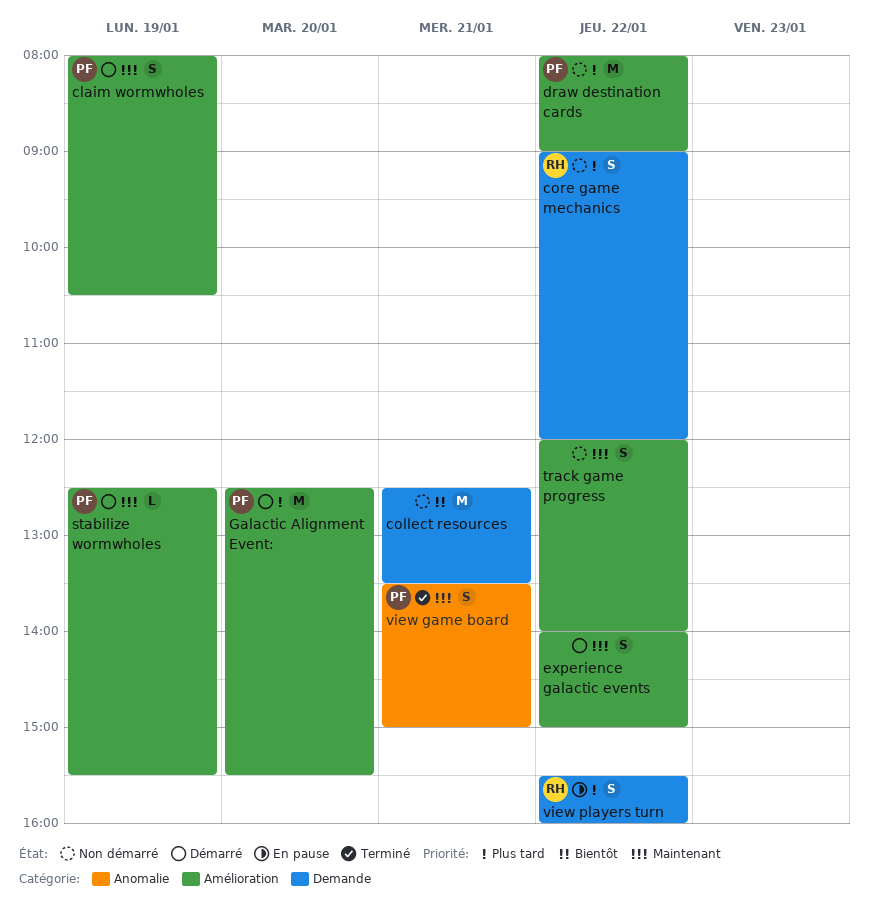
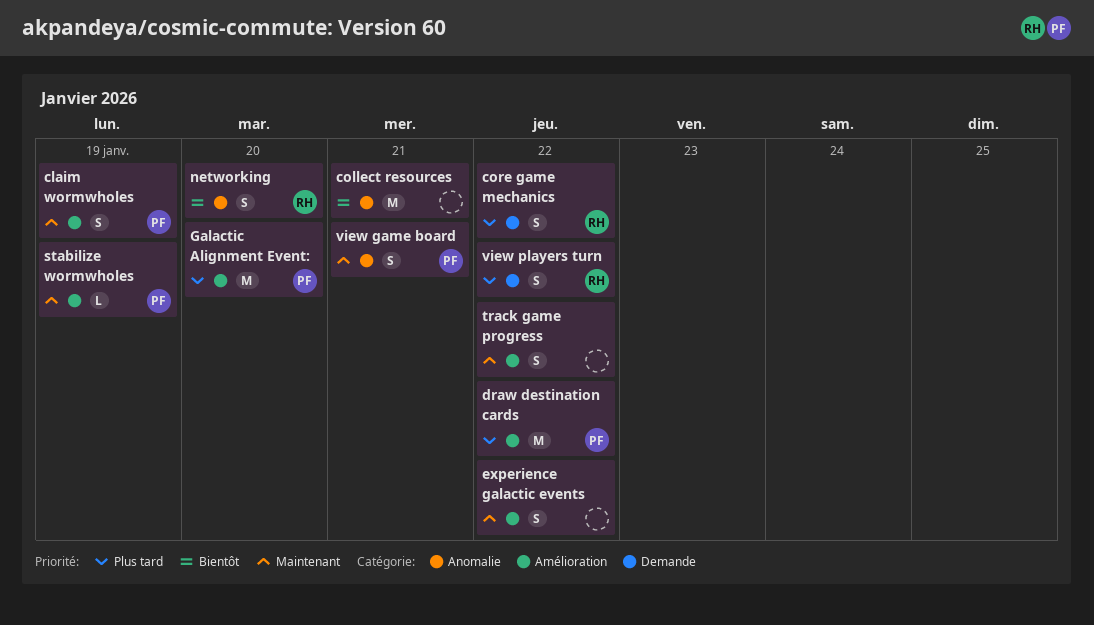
collect resources, label: Demande -> Anomalie
networking: none -> present

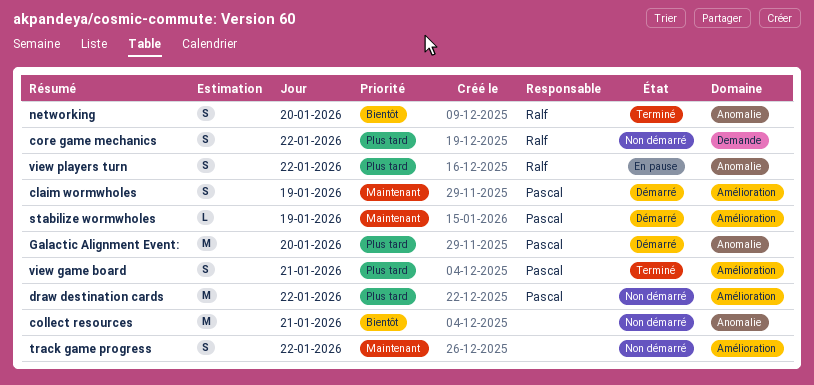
experience galactic events: present -> none
Galactic Alignment Event:, label: Amélioration -> Anomalie
view game board, priority: Maintenant -> Plus tard
view game board, label: Anomalie -> Amélioration
view players turn, label: Demande -> Anomalie

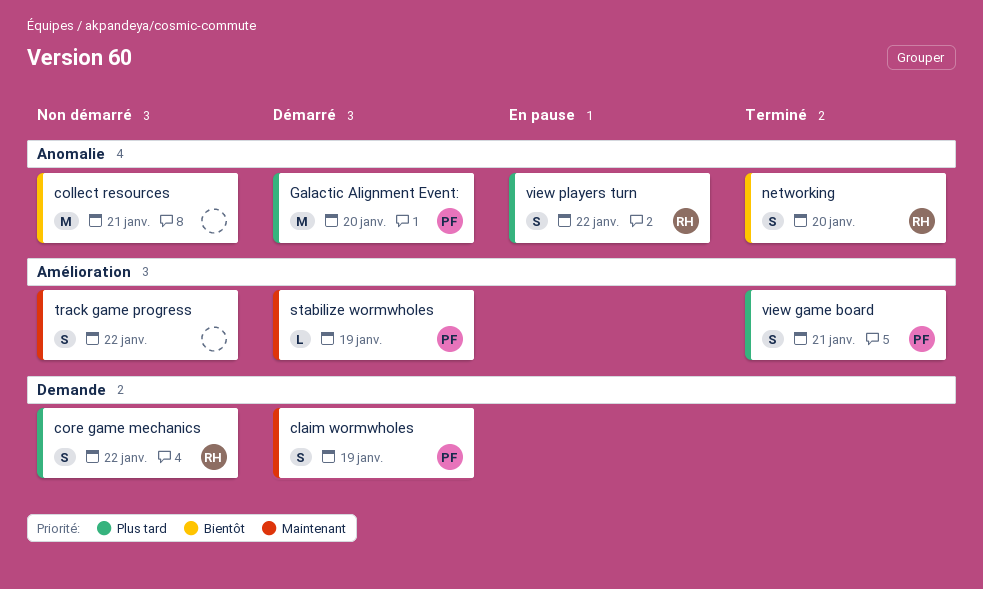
claim wormwholes, label: Amélioration -> Demande
draw destination cards: present -> none

